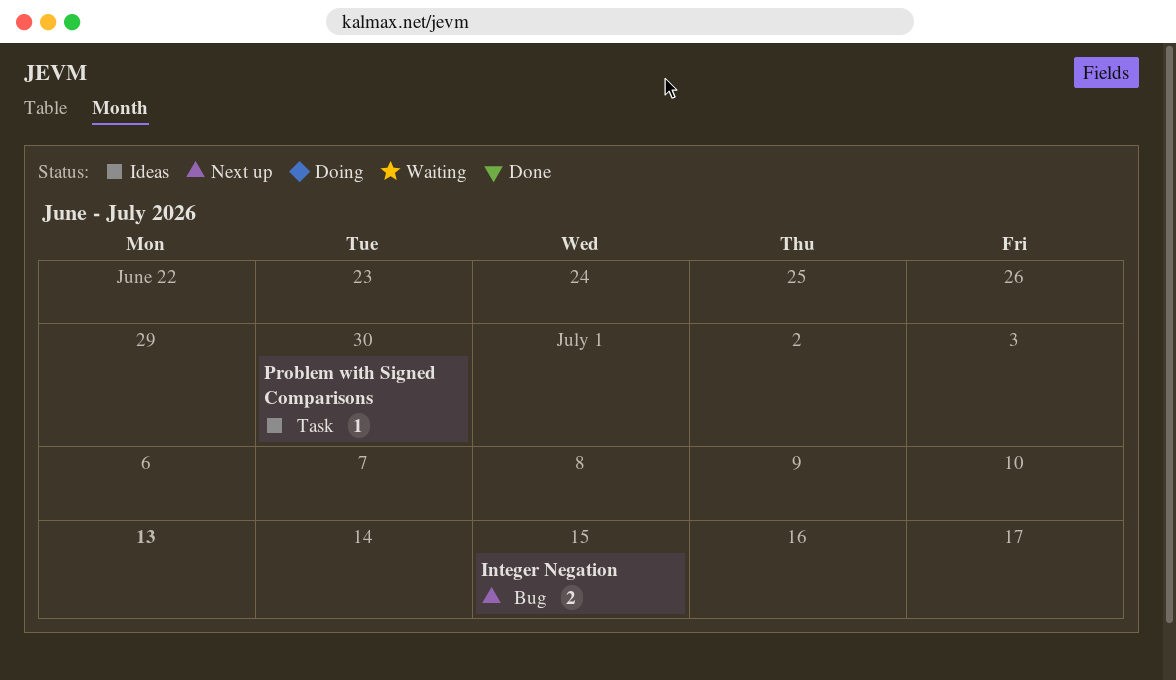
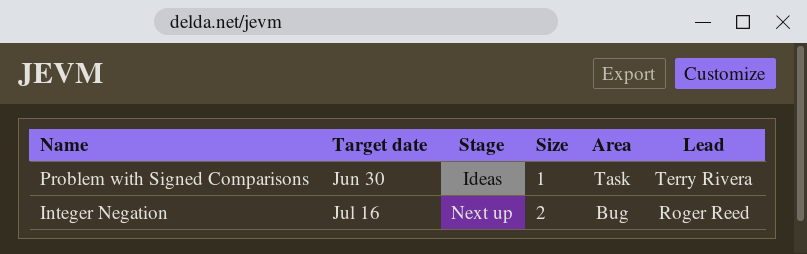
Integer Negation, due: Jul 15 -> Jul 16

